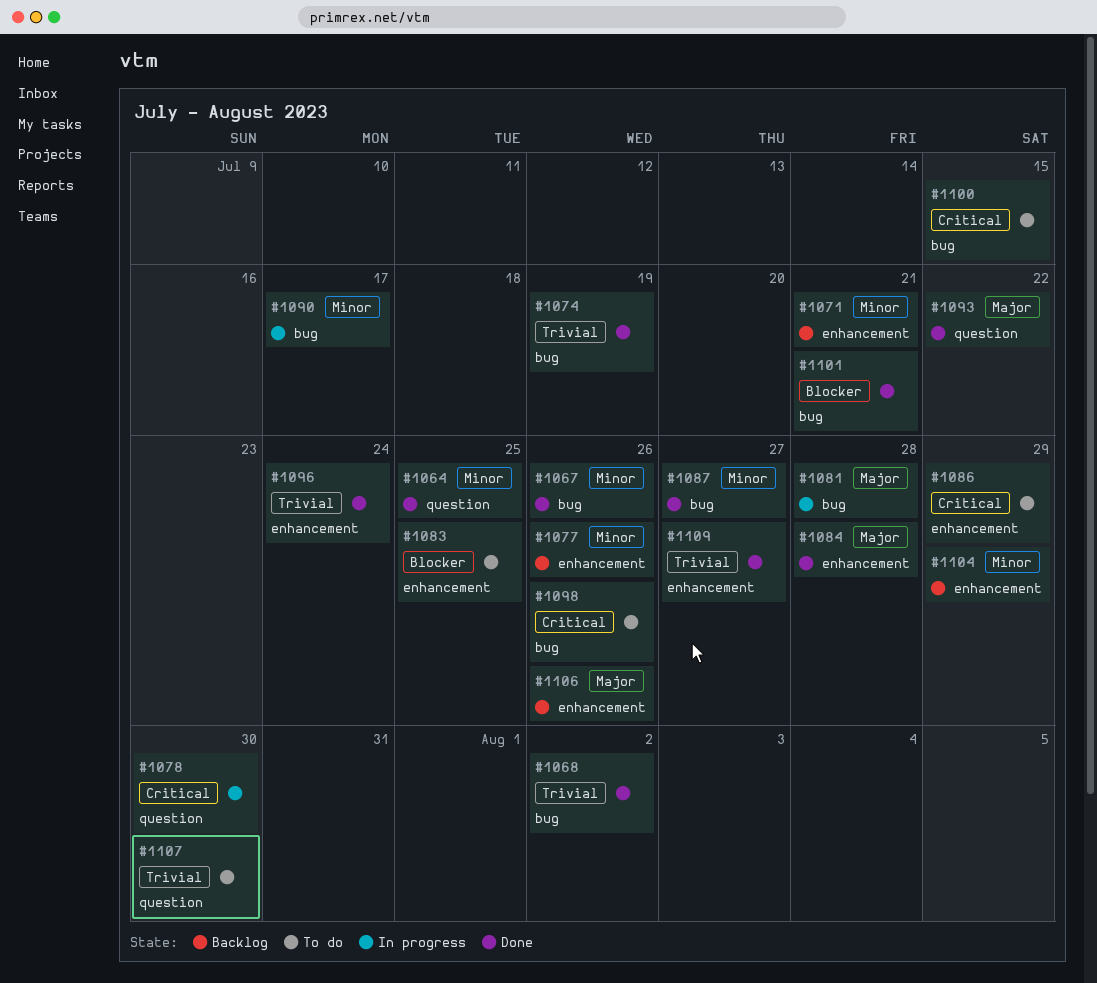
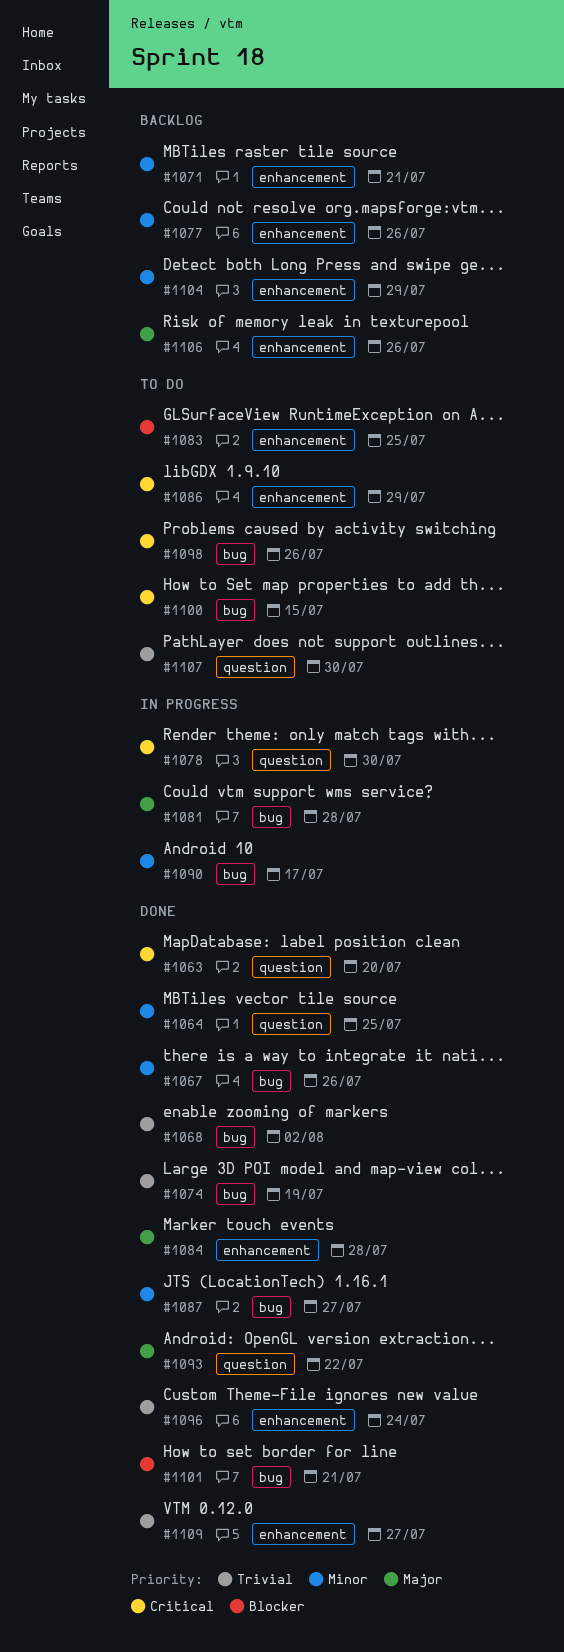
#1063: none -> present

